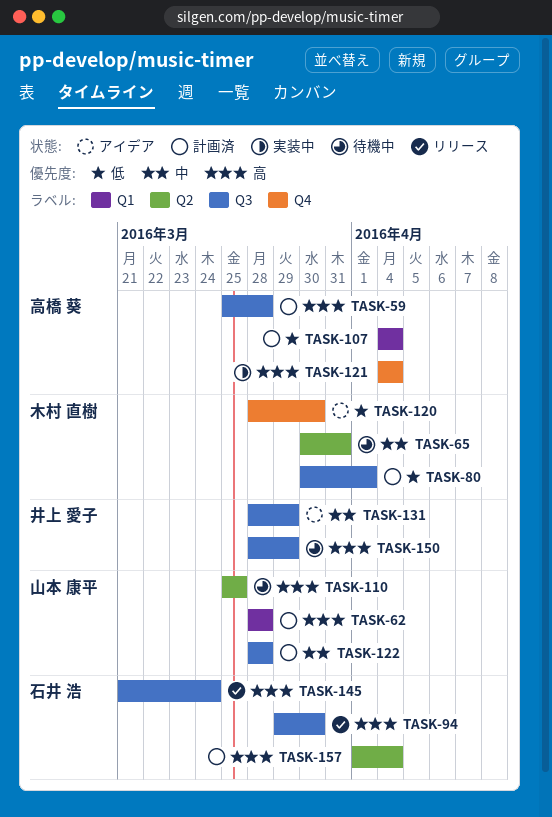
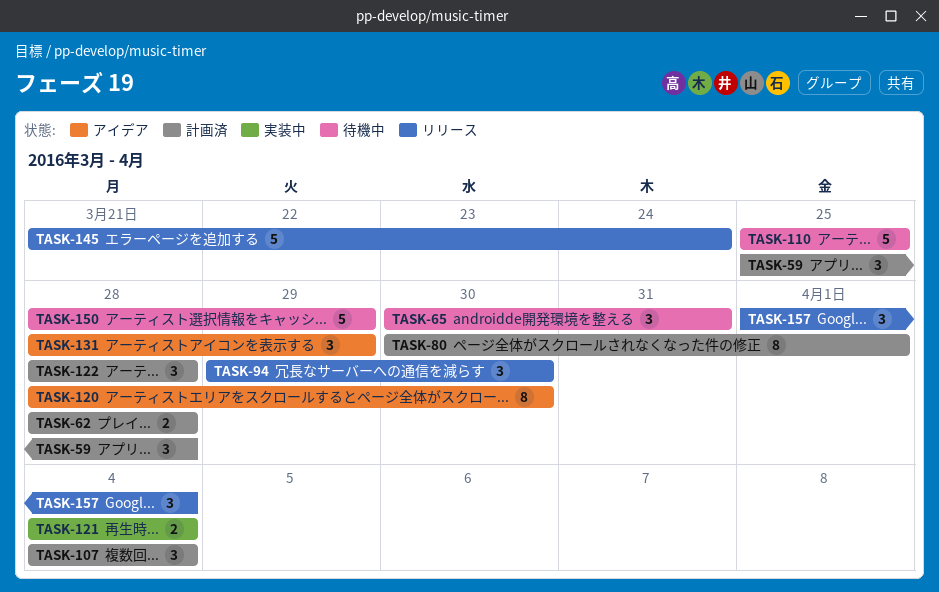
TASK-157, status: 計画済 -> リリース

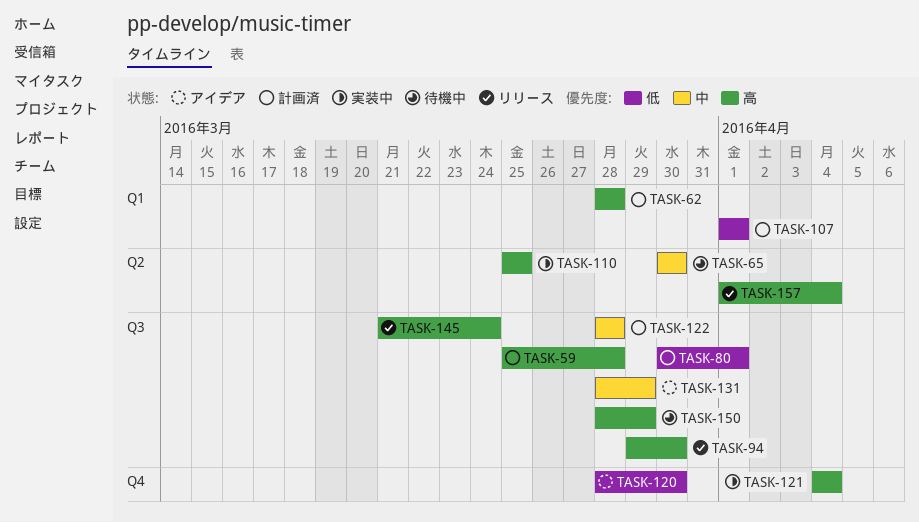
TASK-65, due: Mar 31 -> Mar 30
TASK-107, start: Apr 4 -> Apr 1
TASK-107, due: Apr 4 -> Apr 1
TASK-110, status: 待機中 -> 実装中

